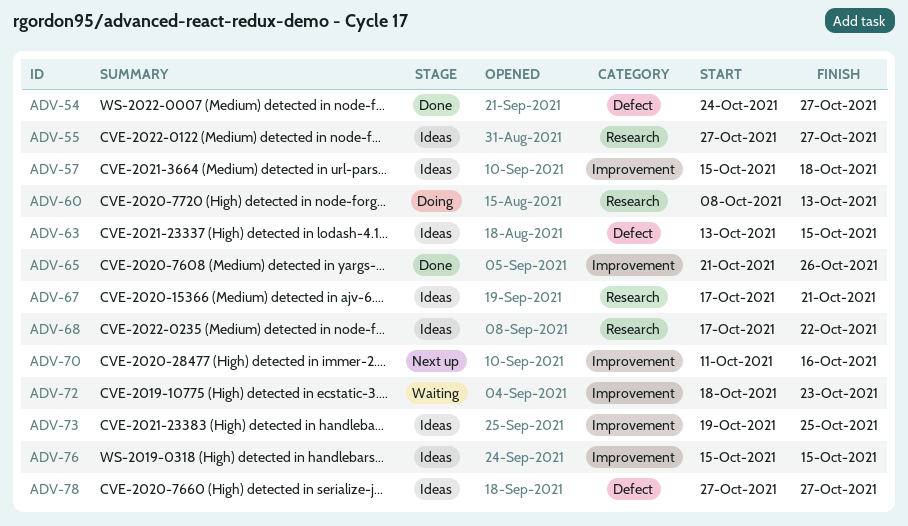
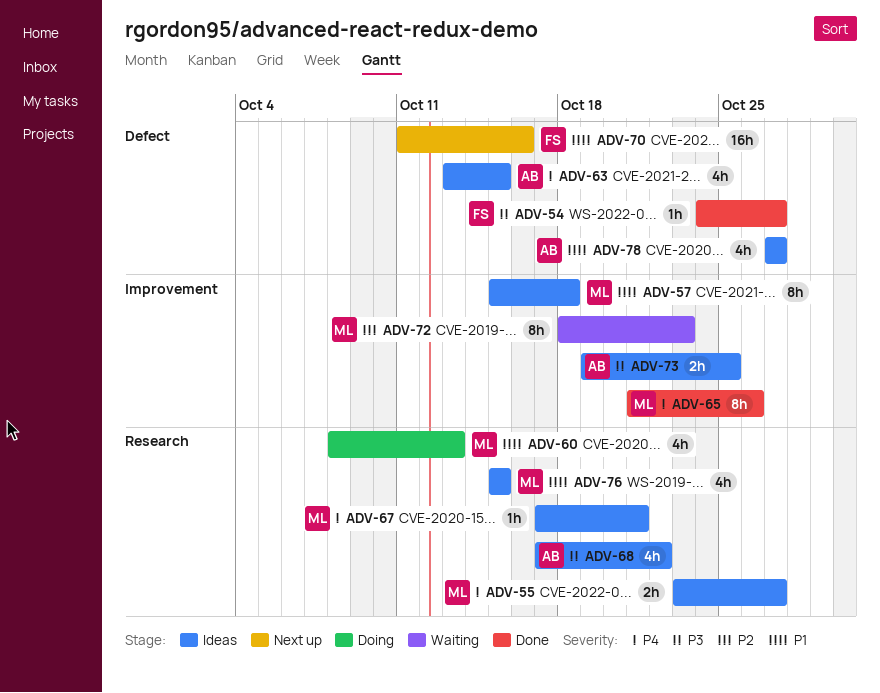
ADV-55, start: Oct 27 -> Oct 23
ADV-70, label: Improvement -> Defect
ADV-76, label: Improvement -> Research

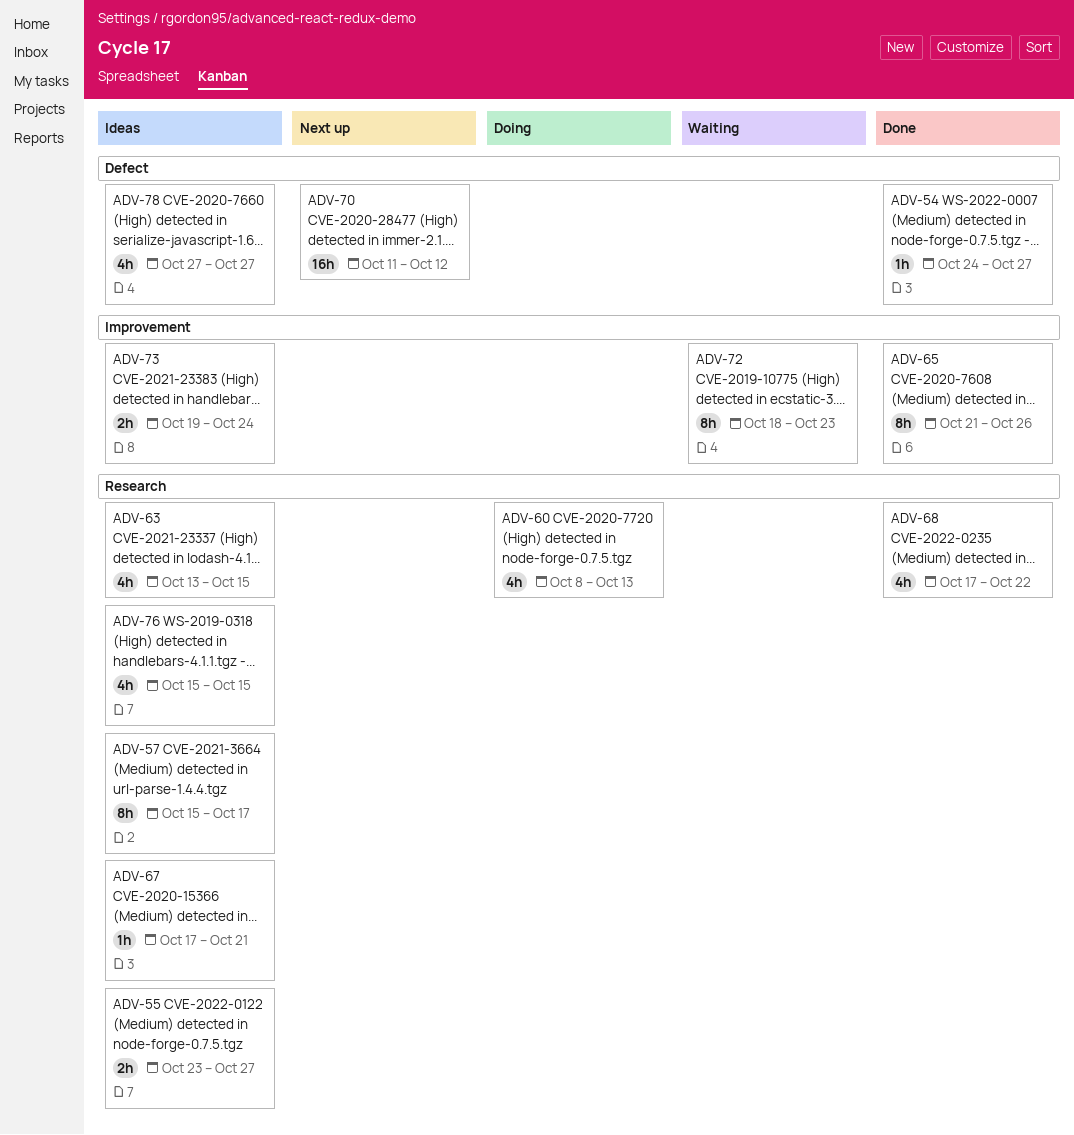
ADV-57, label: Improvement -> Research
ADV-57, due: Oct 18 -> Oct 17
ADV-63, label: Defect -> Research
ADV-68, status: Ideas -> Done
ADV-70, due: Oct 16 -> Oct 12
ADV-73, due: Oct 25 -> Oct 24

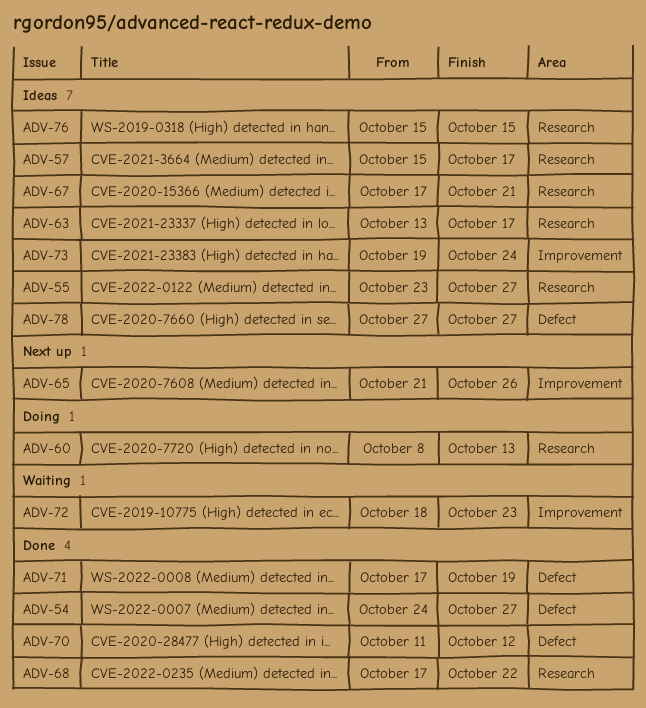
ADV-63, due: Oct 15 -> Oct 17
ADV-65, status: Done -> Next up
ADV-70, status: Next up -> Done
ADV-71: none -> present

